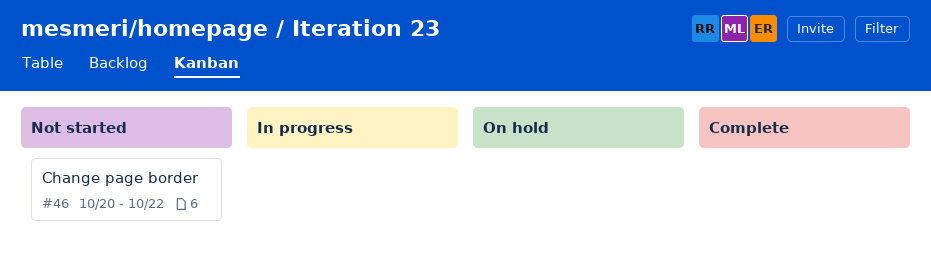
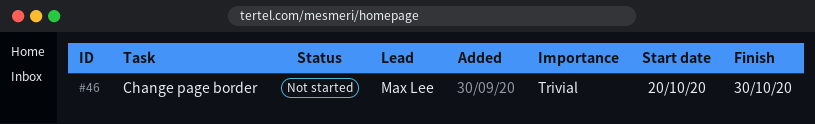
#46, due: Oct 22 -> Oct 30

